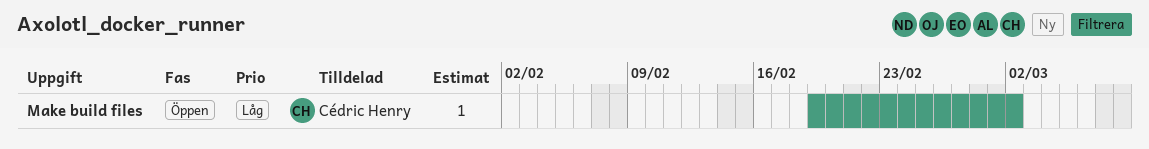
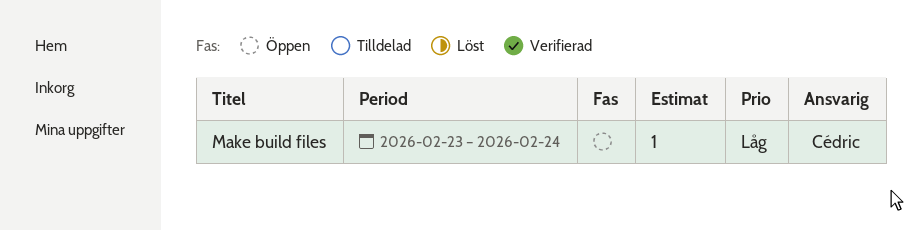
Make build files, start: Feb 19 -> Feb 23
Make build files, due: Mar 2 -> Feb 24

